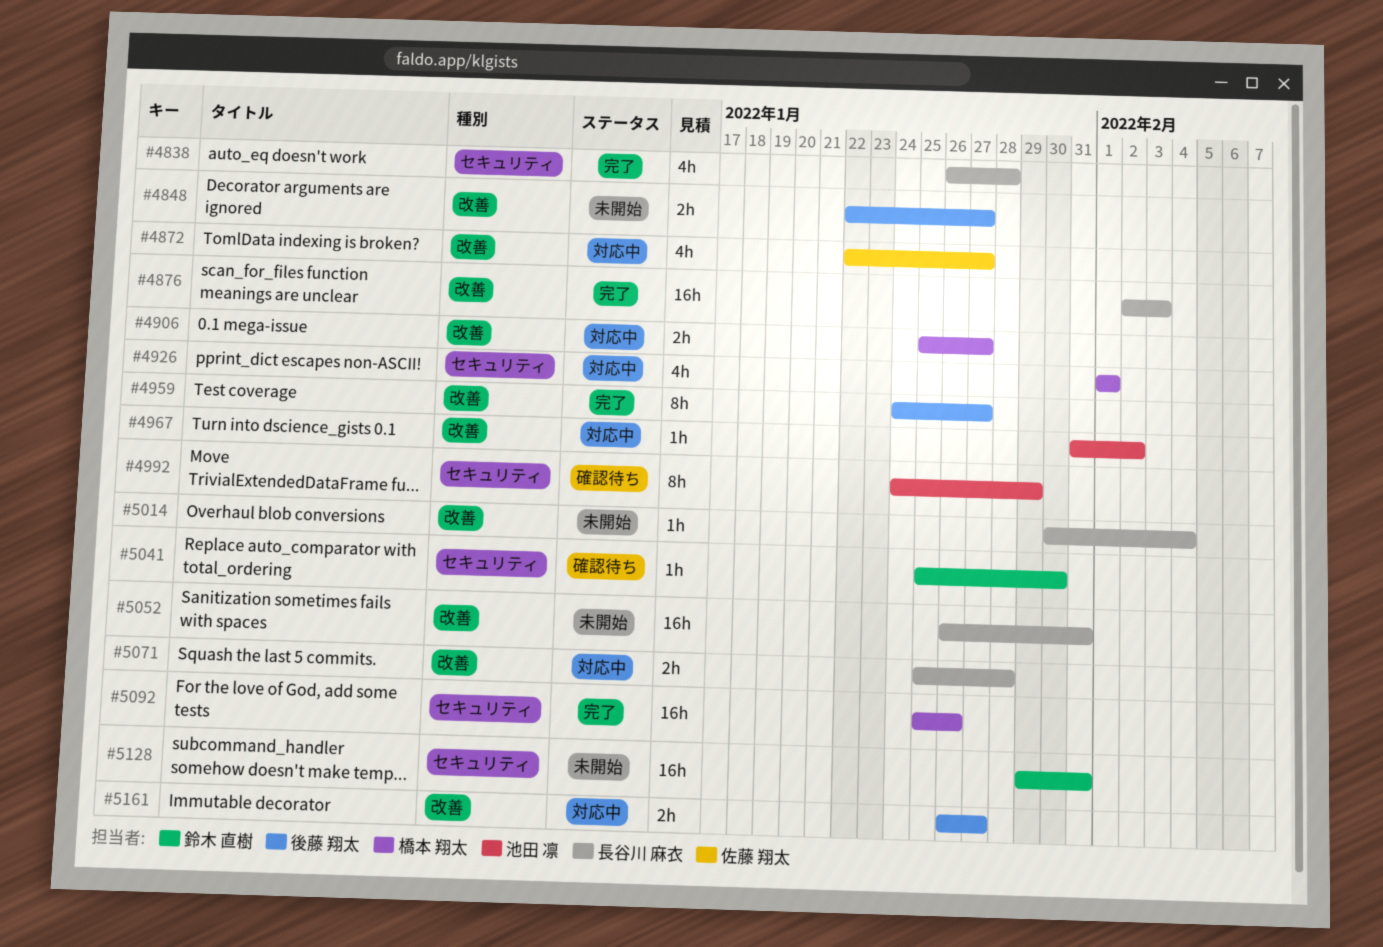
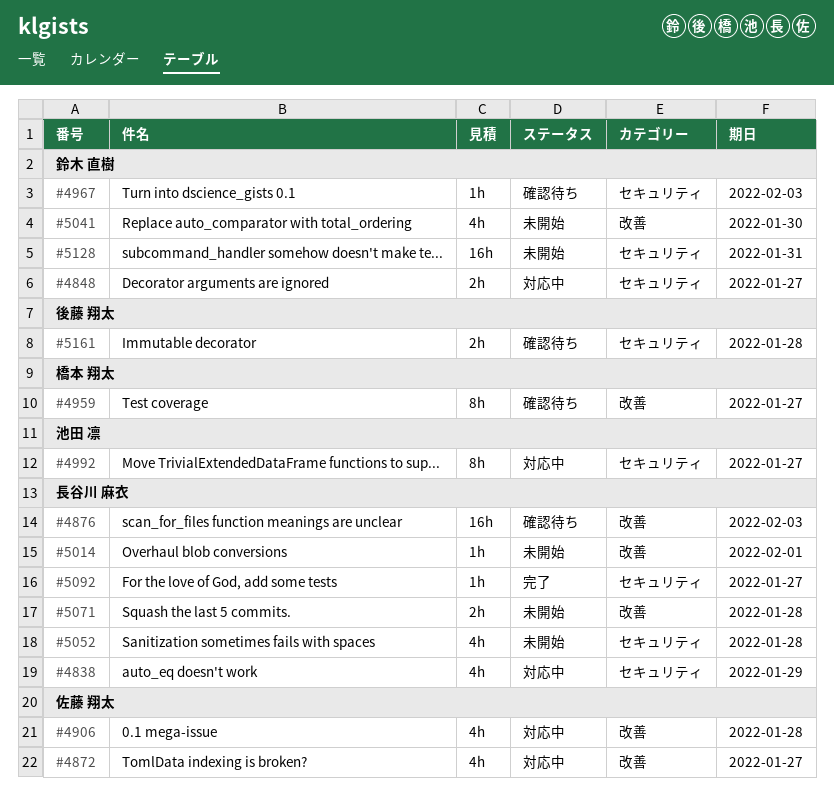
#4838, status: 完了 -> 対応中
#4838, due: Jan 28 -> Jan 29
#4848, status: 未開始 -> 対応中
#4848, owner: 後藤 翔太 -> 鈴木 直樹
#4848, label: 改善 -> セキュリティ
#4876, status: 完了 -> 確認待ち
#4906, owner: 橋本 翔太 -> 佐藤 翔太
#4906, estimate: 2h -> 4h
#4906, due: Jan 27 -> Jan 28
#4926: present -> none
#4959, status: 完了 -> 確認待ち
#4959, owner: 後藤 翔太 -> 橋本 翔太
#4967, status: 対応中 -> 確認待ち
#4967, owner: 池田 凛 -> 鈴木 直樹
#4967, label: 改善 -> セキュリティ
#4967, due: Feb 2 -> Feb 3
#4992, status: 確認待ち -> 対応中
#4992, due: Jan 29 -> Jan 27
#5014, due: Feb 4 -> Feb 1
#5041, status: 確認待ち -> 未開始
#5041, label: セキュリティ -> 改善
#5041, estimate: 1h -> 4h
#5052, label: 改善 -> セキュリティ
#5052, estimate: 16h -> 4h
#5052, due: Jan 31 -> Jan 28
#5071, status: 対応中 -> 未開始
#5092, owner: 橋本 翔太 -> 長谷川 麻衣
#5092, estimate: 16h -> 1h
#5092, due: Jan 26 -> Jan 27
#5161, status: 対応中 -> 確認待ち
#5161, label: 改善 -> セキュリティ
#5161, due: Jan 27 -> Jan 28

